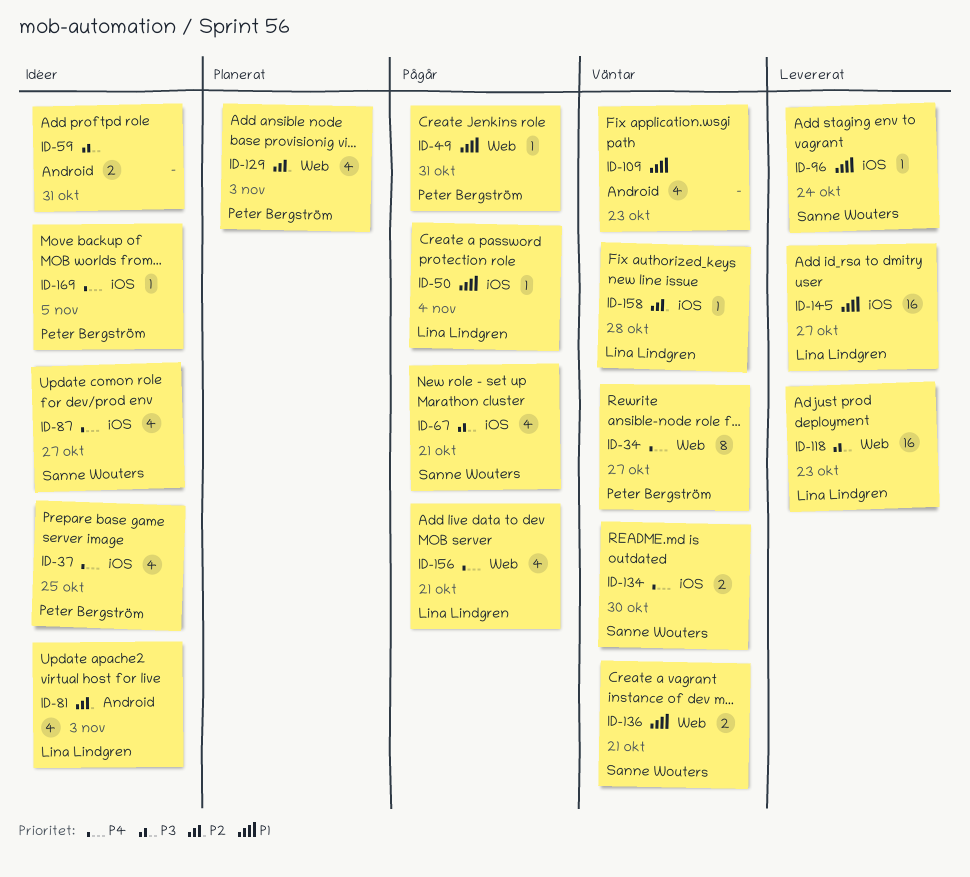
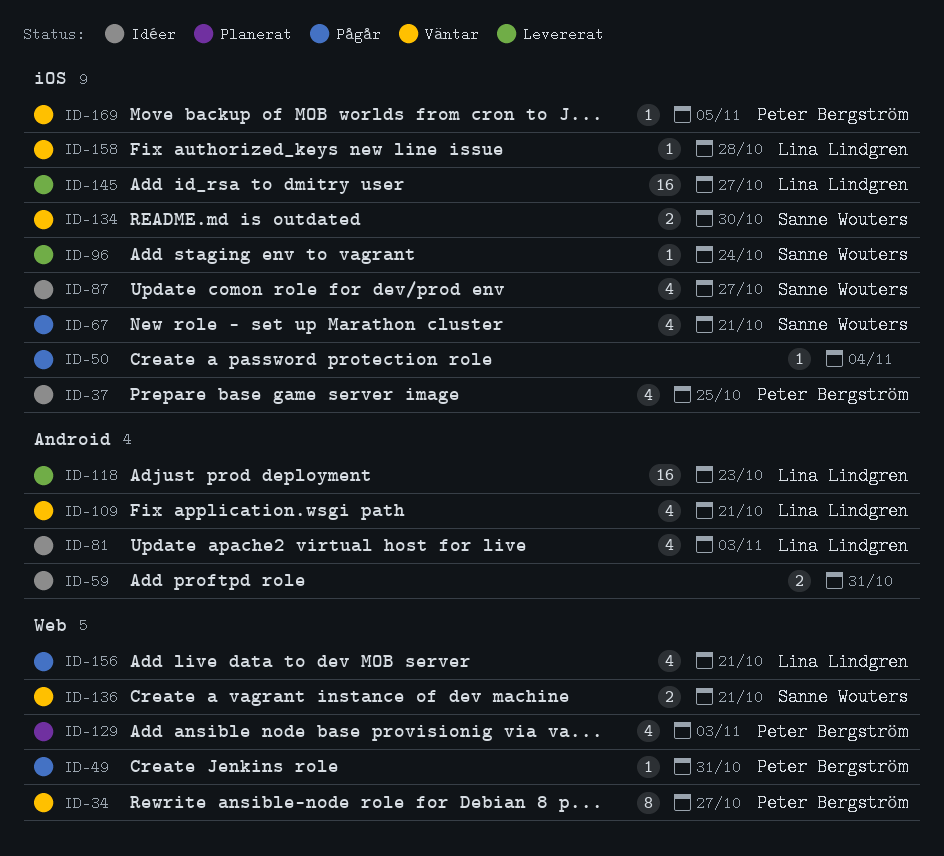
ID-50, owner: Lina Lindgren -> none
ID-109, owner: none -> Lina Lindgren
ID-109, due: Oct 23 -> Oct 21
ID-118, label: Web -> Android
ID-169, status: Idéer -> Väntar

